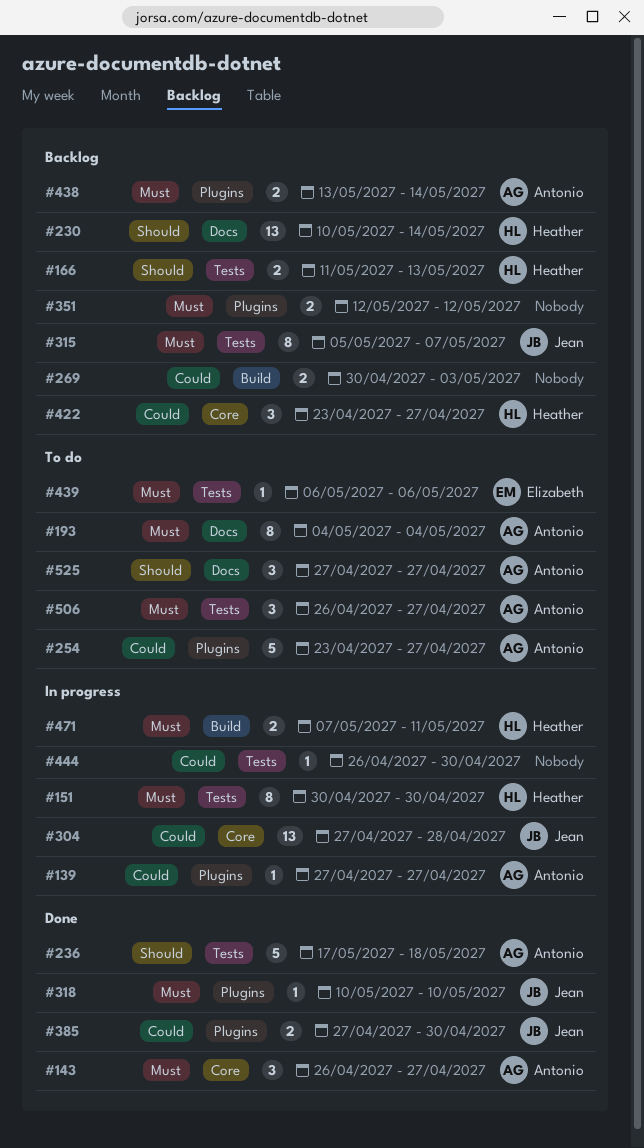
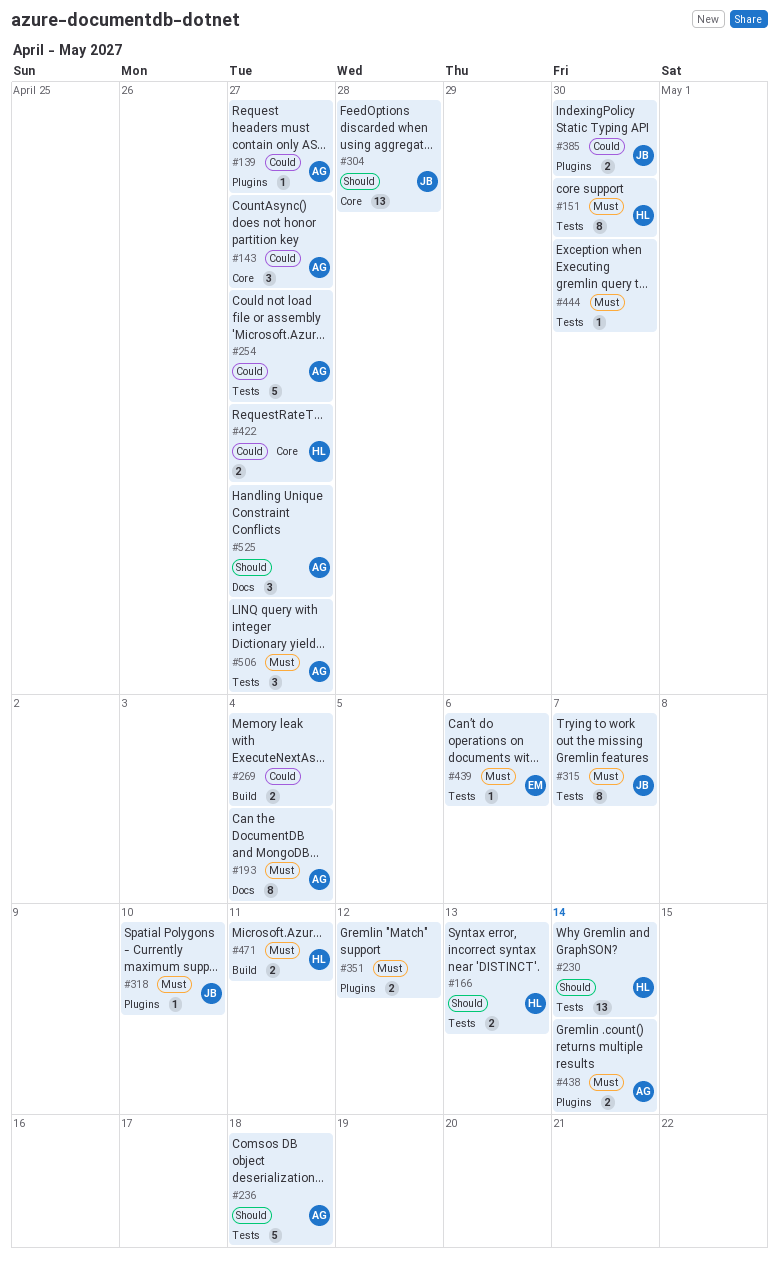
#143, priority: Must -> Could
#230, label: Docs -> Tests
#254, label: Plugins -> Tests
#269, due: May 3 -> May 4
#304, priority: Could -> Should
#422, estimate: 3 -> 2
#444, priority: Could -> Must

